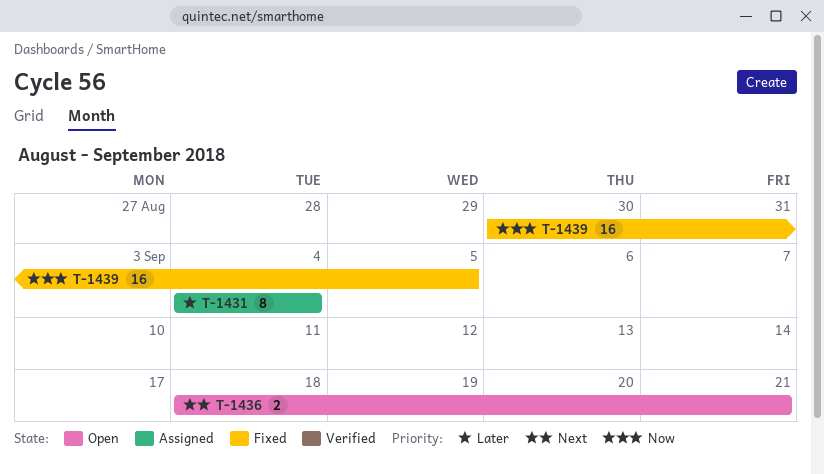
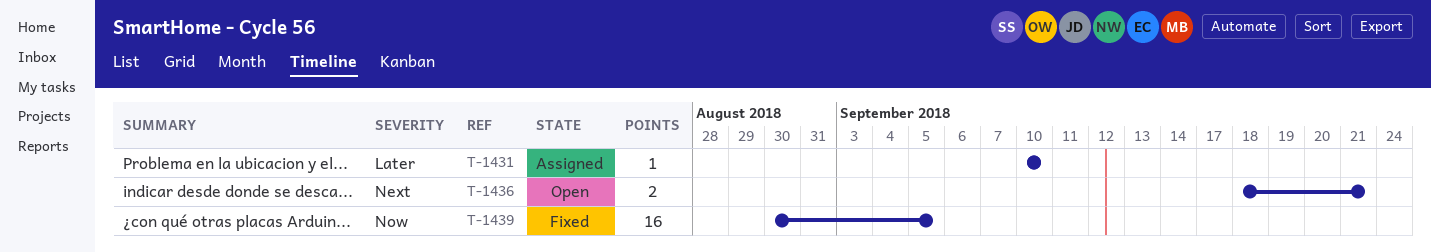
T-1431, estimate: 8 -> 1
T-1431, start: Sep 4 -> Sep 10
T-1431, due: Sep 4 -> Sep 10

